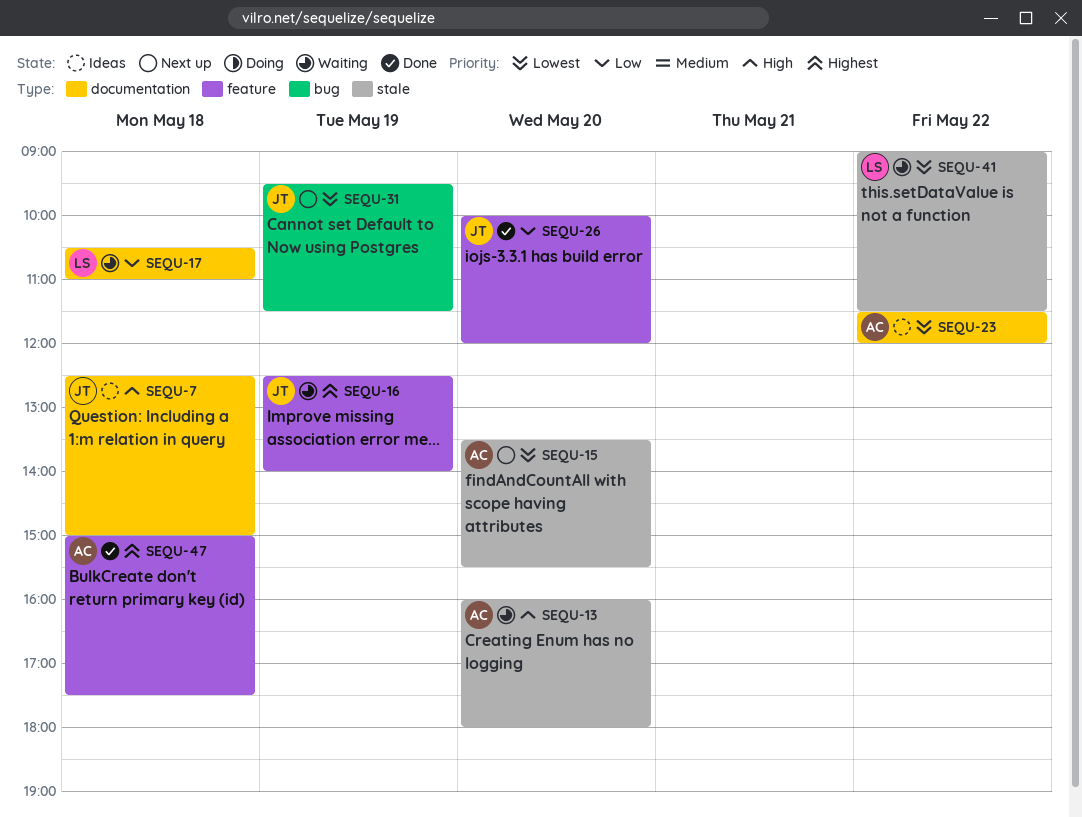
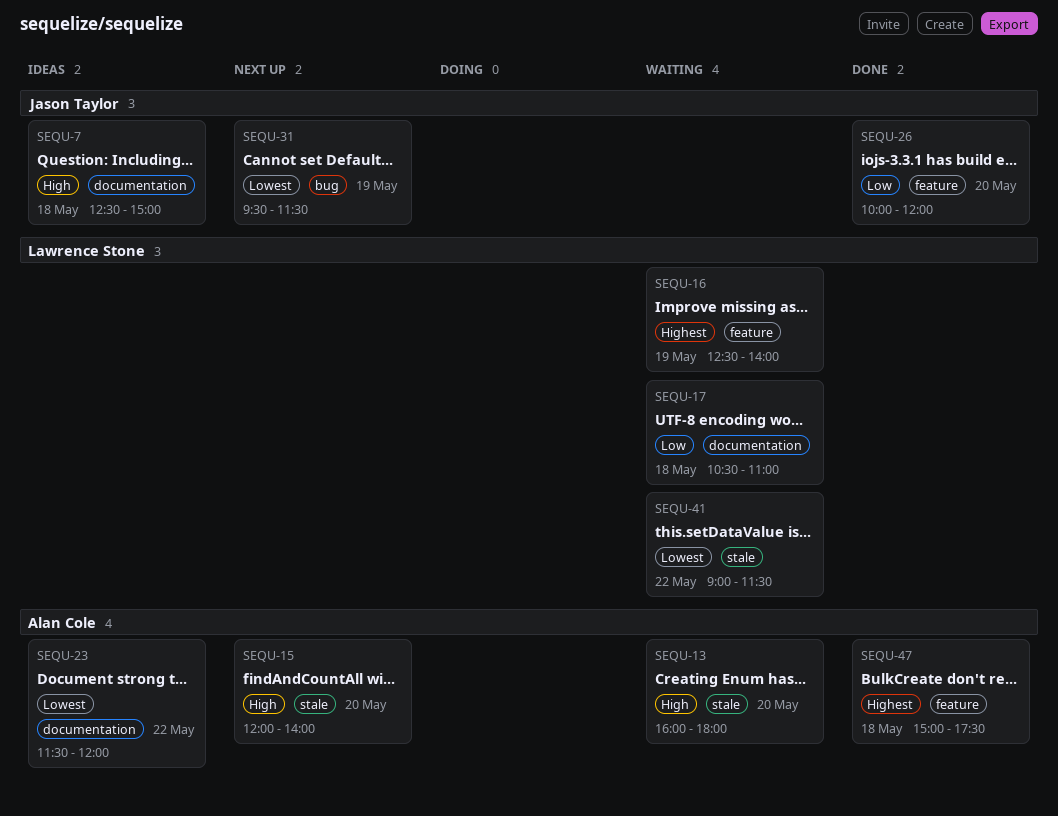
SEQU-15, priority: Lowest -> High
SEQU-15, begins: 13:30 -> 12:00
SEQU-15, ends: 15:30 -> 14:00
SEQU-16, owner: Jason Taylor -> Lawrence Stone

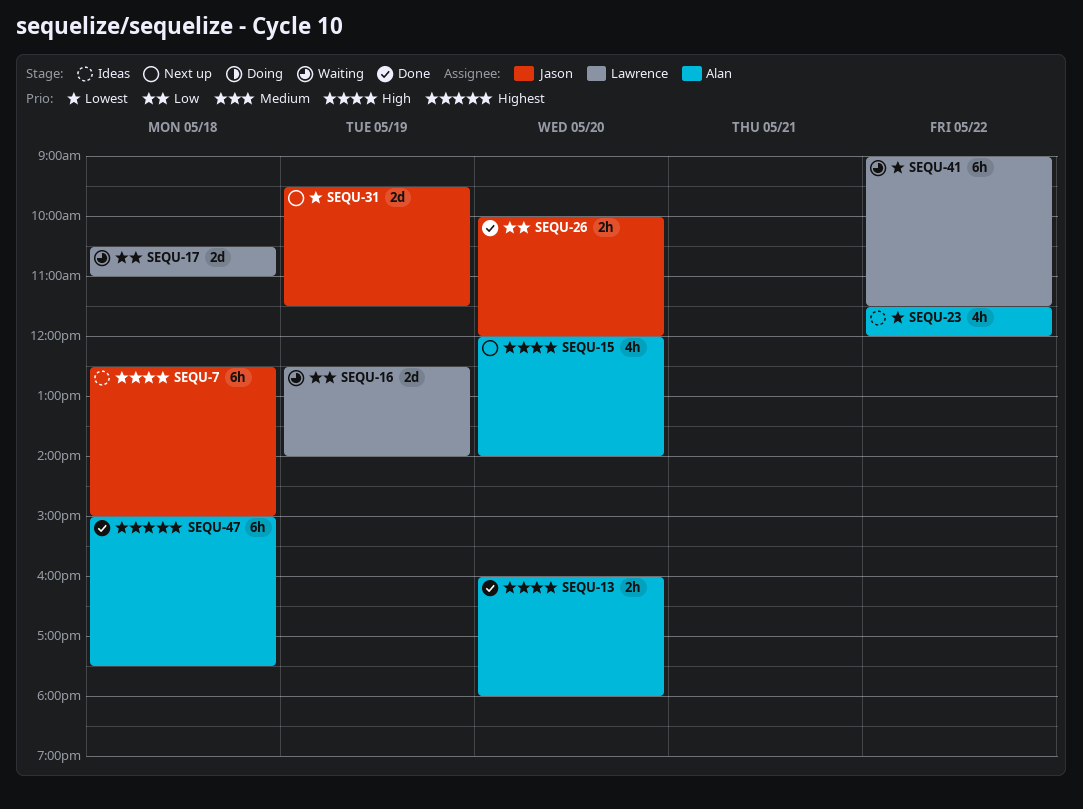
SEQU-13, status: Waiting -> Done
SEQU-16, priority: Highest -> Low

